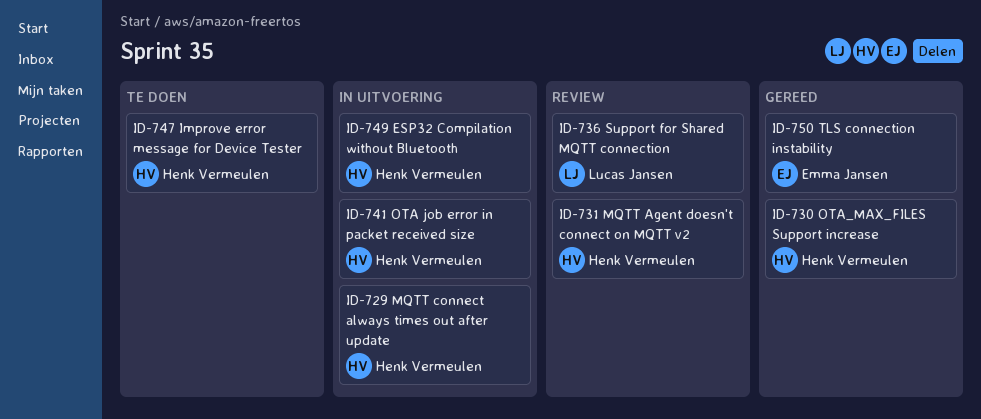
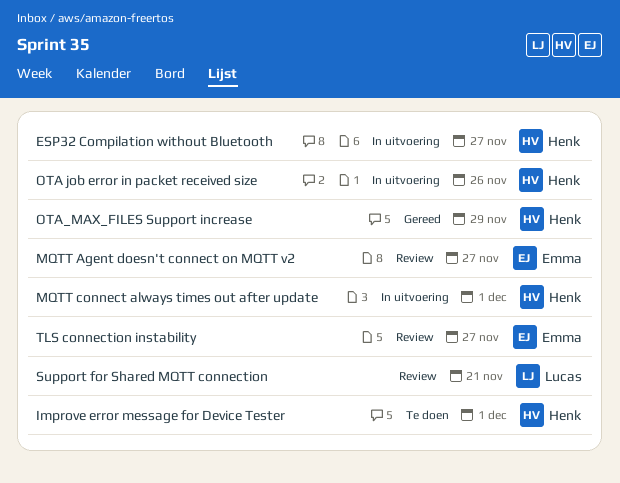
MQTT Agent doesn't connect on MQTT v2, owner: Henk Vermeulen -> Emma Jansen
TLS connection instability, status: Gereed -> Review

